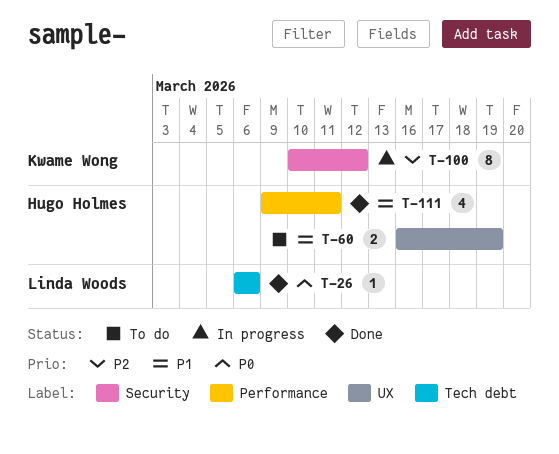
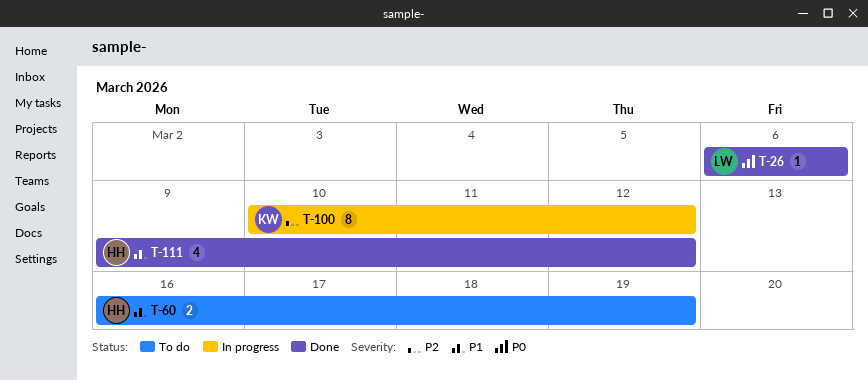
T-111, due: Mar 11 -> Mar 12

